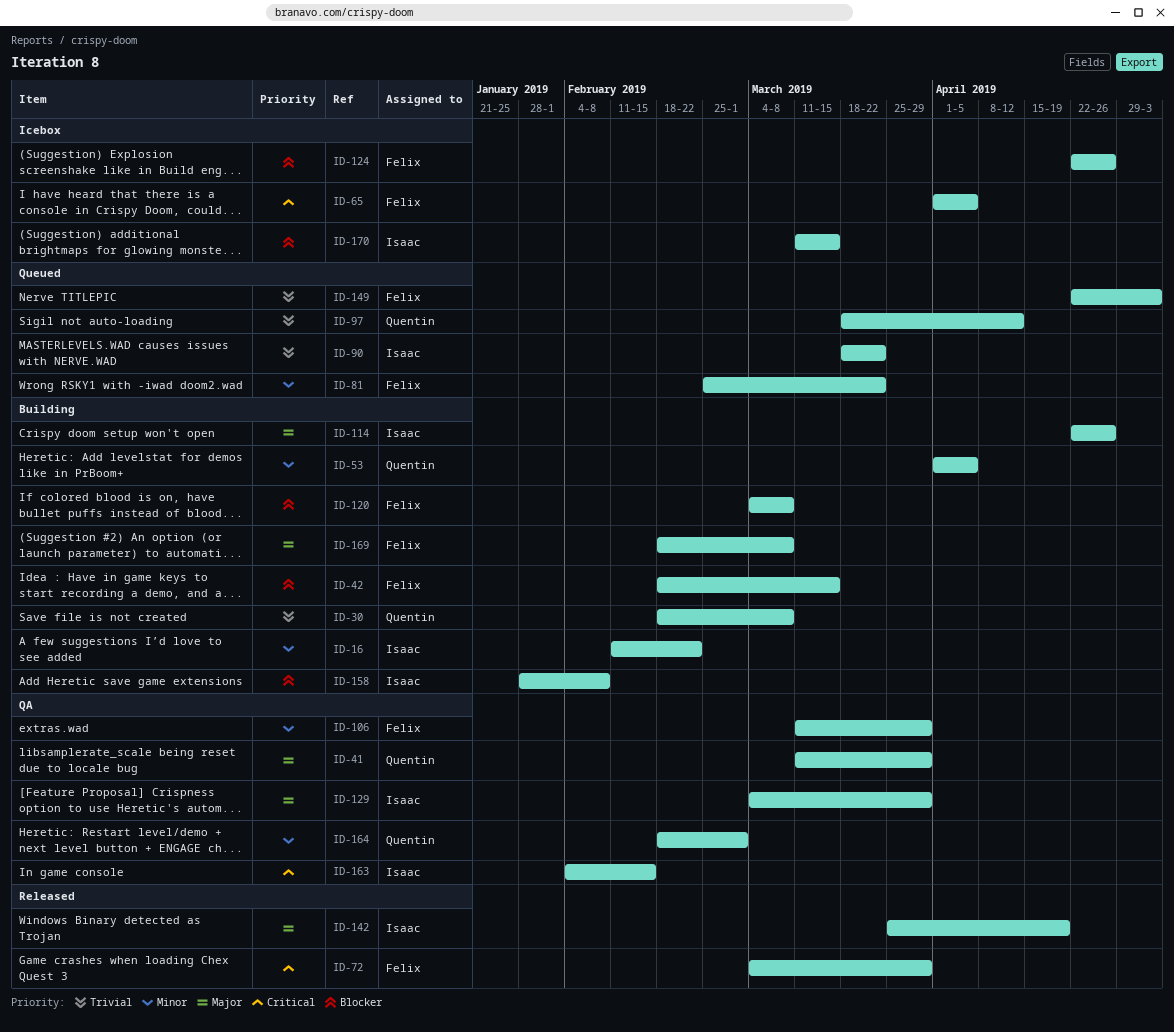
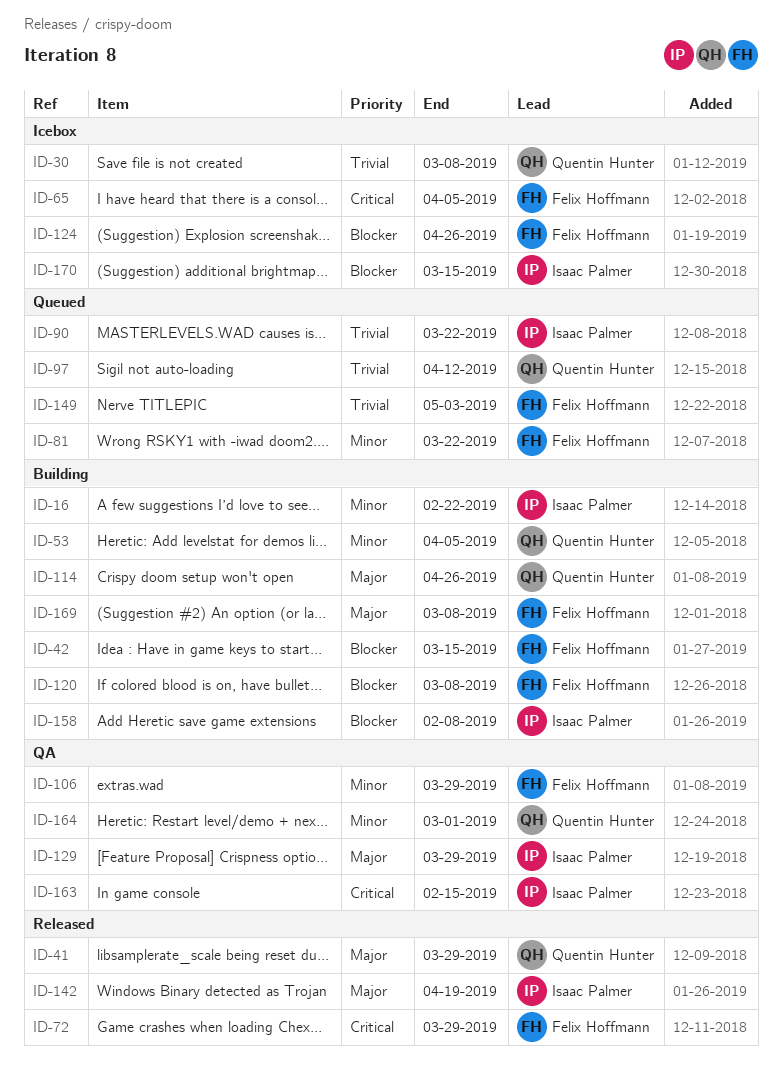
ID-30, status: Building -> Icebox
ID-41, status: QA -> Released
ID-114, owner: Isaac Palmer -> Quentin Hunter

